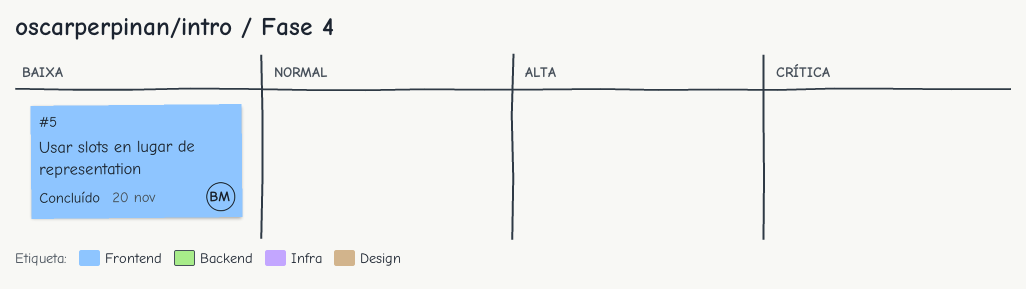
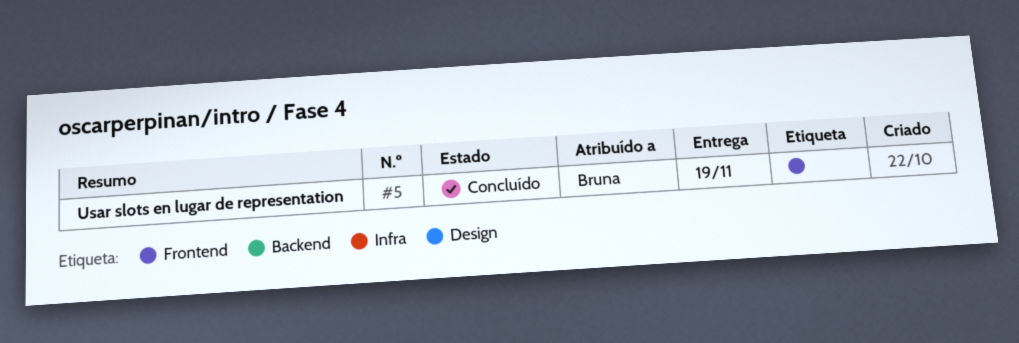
#5, due: Nov 20 -> Nov 19

